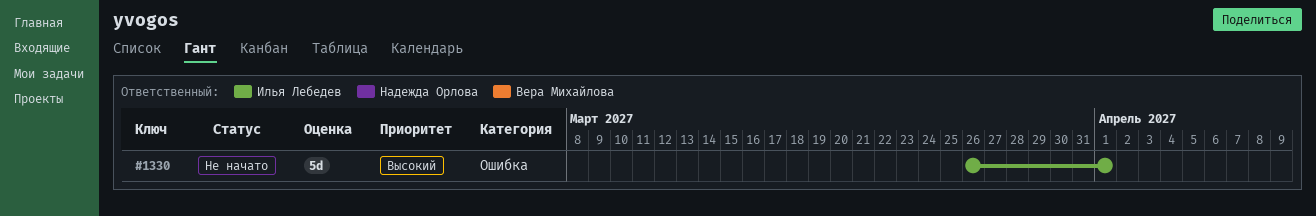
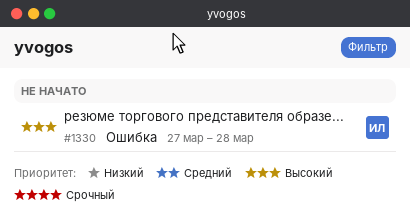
#1330, start: Mar 26 -> Mar 27
#1330, due: Apr 1 -> Mar 28

